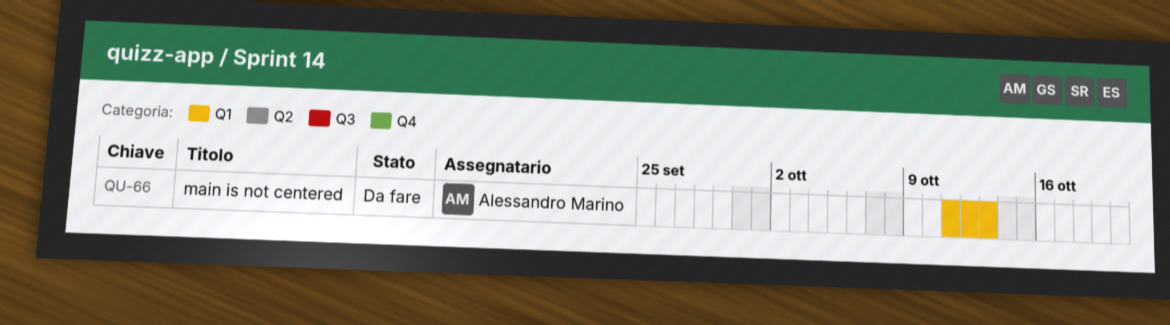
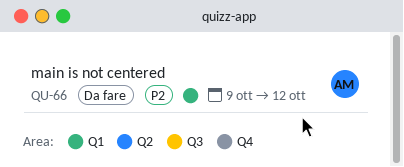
QU-66, start: Oct 11 -> Oct 9
QU-66, due: Oct 13 -> Oct 12

